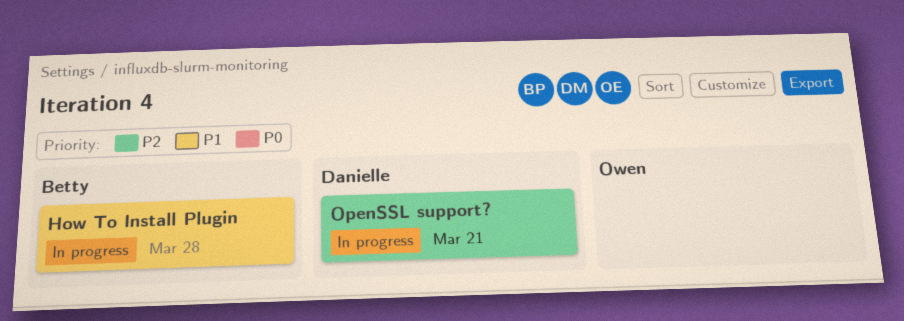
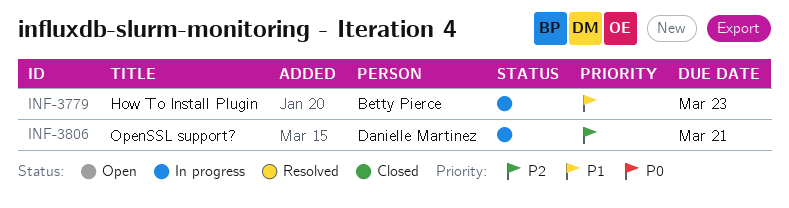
How To Install Plugin, due: Mar 28 -> Mar 23

